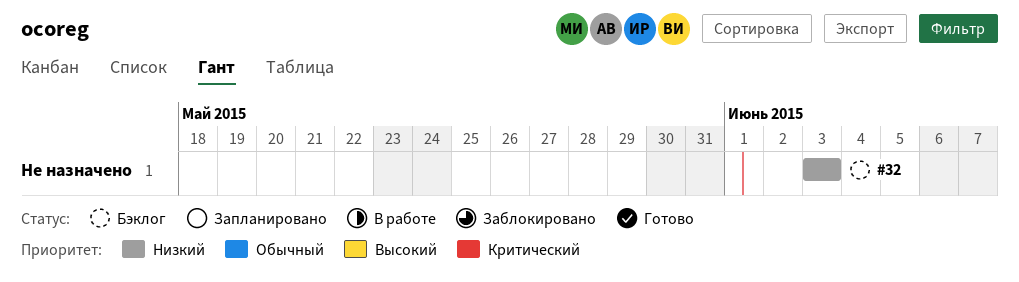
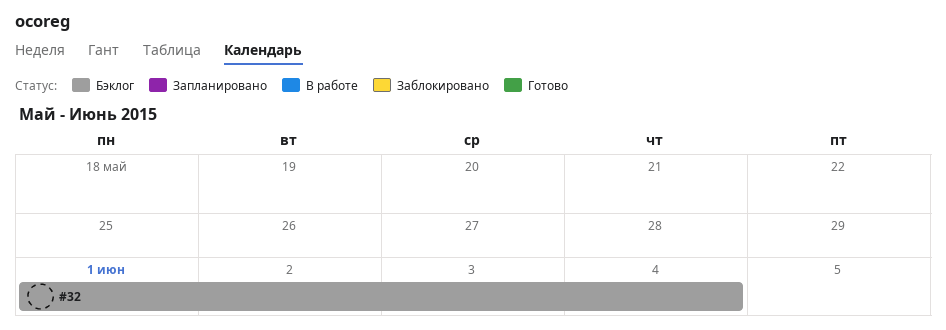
#32, start: Jun 3 -> Jun 1
#32, due: Jun 3 -> Jun 4

